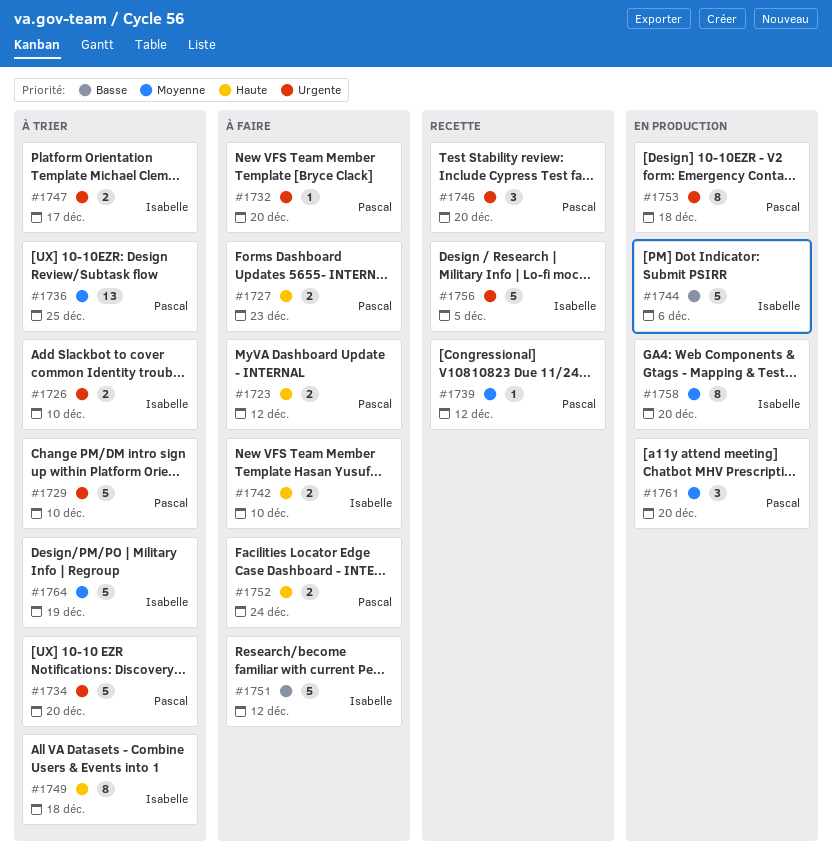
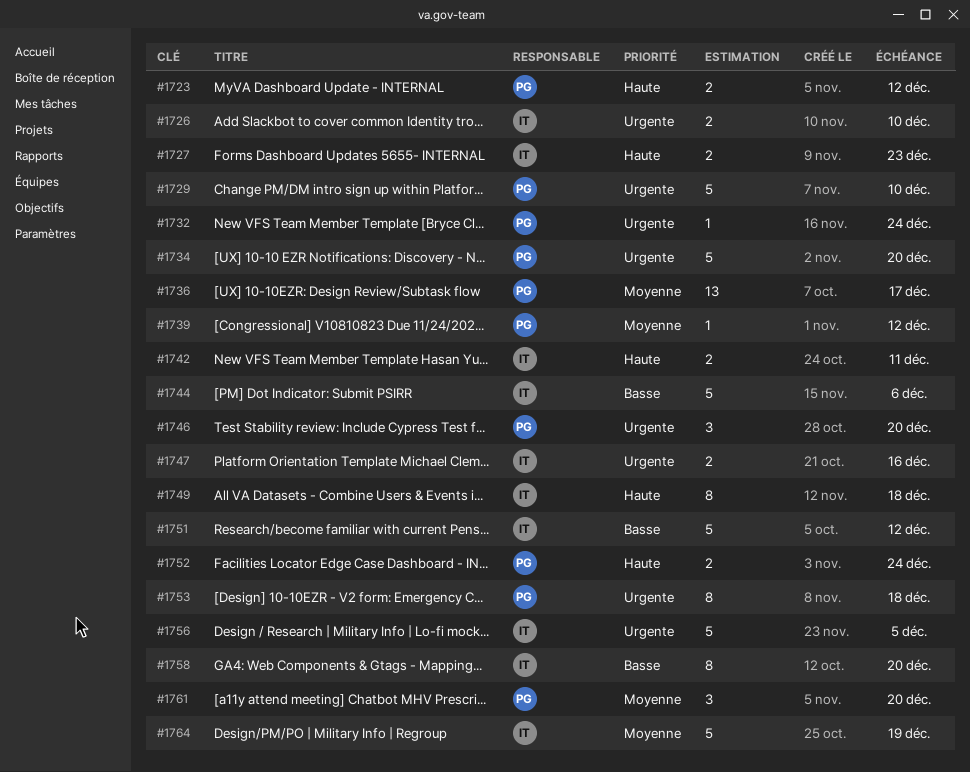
#1727, owner: Pascal -> Isabelle
#1732, due: Dec 20 -> Dec 24
#1736, due: Dec 25 -> Dec 17
#1742, due: Dec 10 -> Dec 11
#1747, due: Dec 17 -> Dec 16
#1758, priority: Moyenne -> Basse

